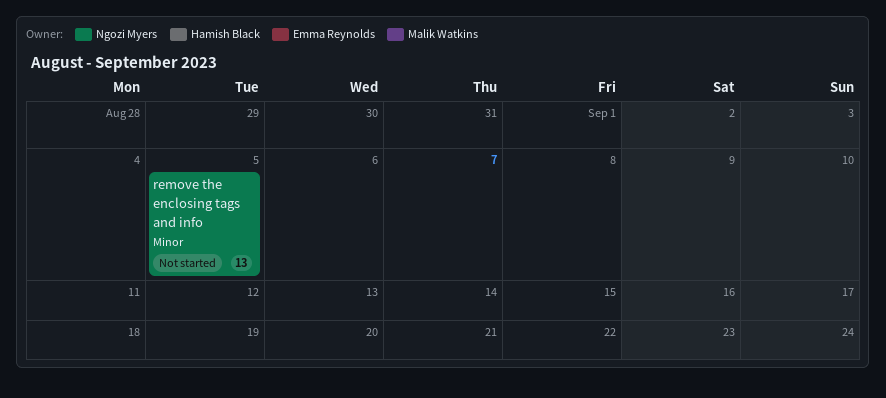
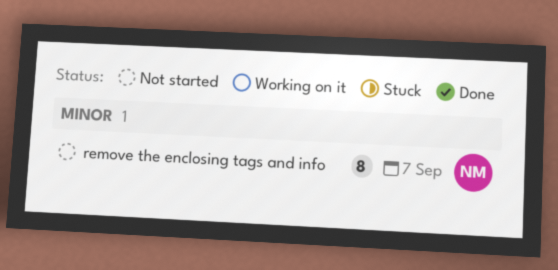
remove the enclosing tags and info, estimate: 13 -> 8
remove the enclosing tags and info, due: Sep 5 -> Sep 7

